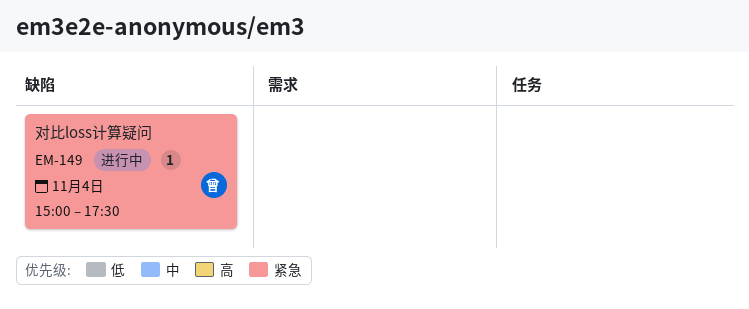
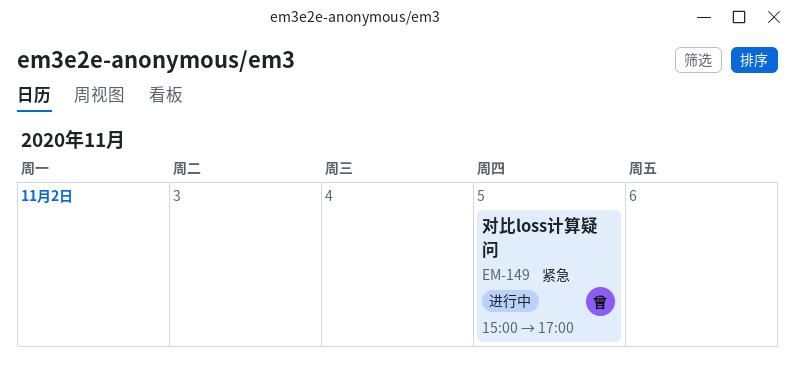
EM-149, day: Nov 4 -> Nov 5
EM-149, ends: 17:30 -> 17:00

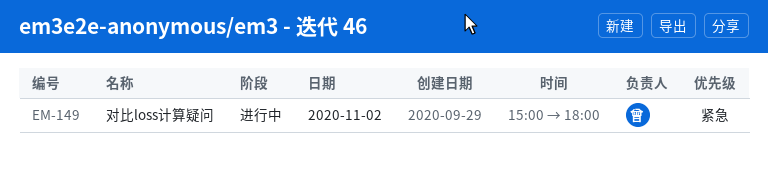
EM-149, day: Nov 5 -> Nov 2
EM-149, ends: 17:00 -> 18:00

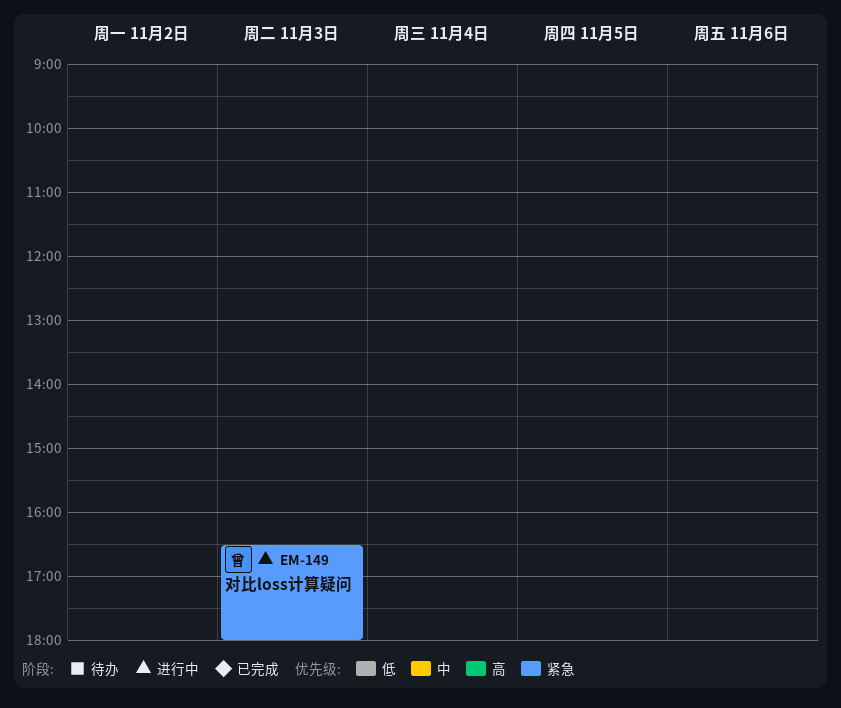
EM-149, day: Nov 2 -> Nov 3
EM-149, begins: 15:00 -> 16:30

